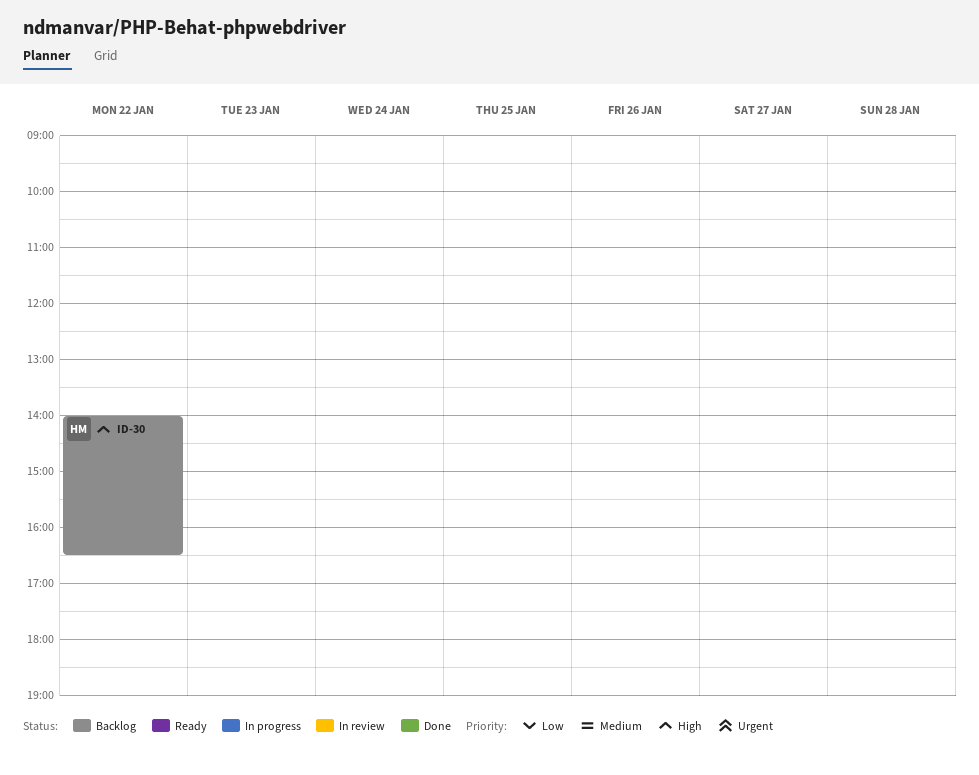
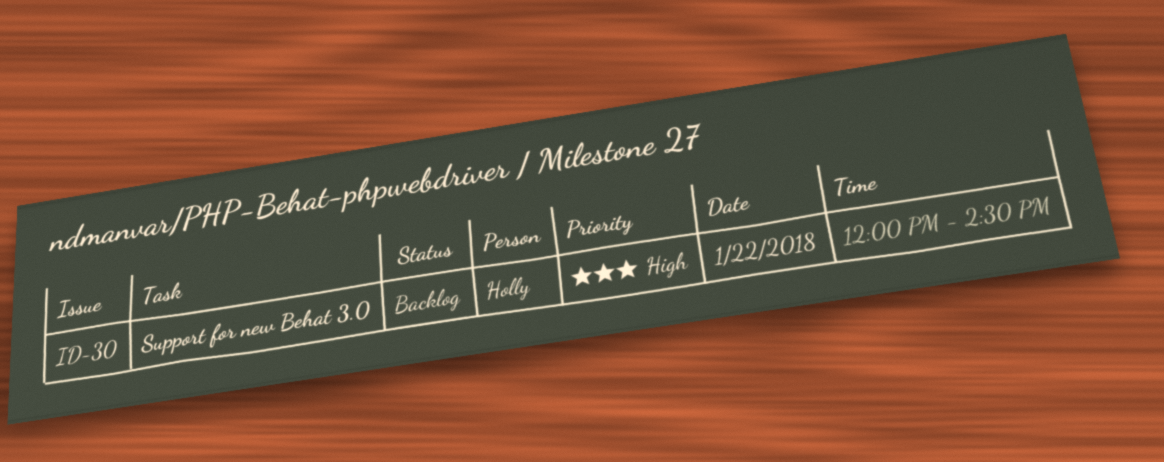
ID-30, begins: 14:00 -> 12:00
ID-30, ends: 16:30 -> 14:30

